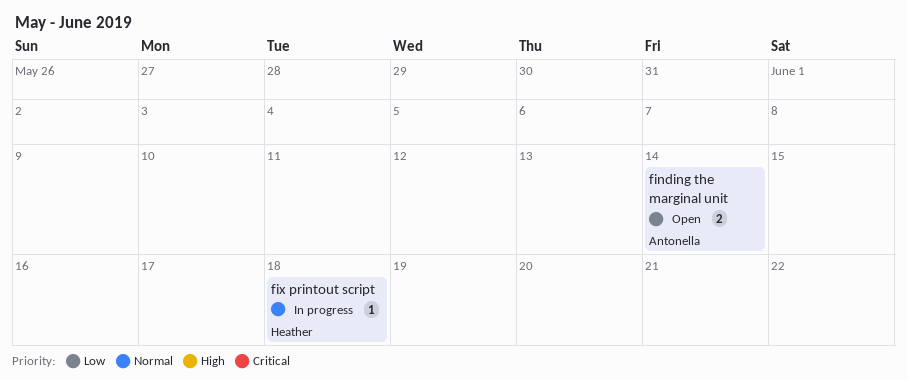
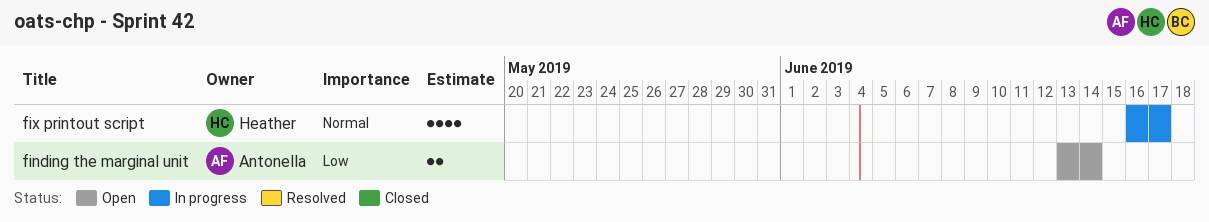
fix printout script, estimate: 1 -> 4
fix printout script, due: Jun 18 -> Jun 17

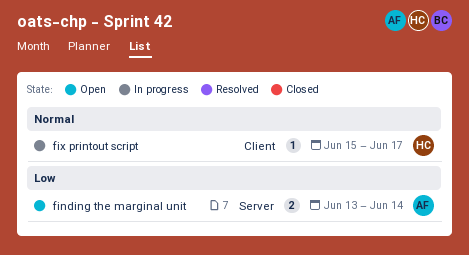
fix printout script, estimate: 4 -> 1
fix printout script, start: Jun 16 -> Jun 15

